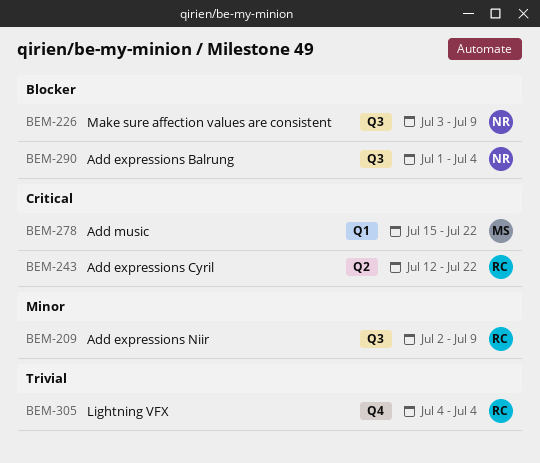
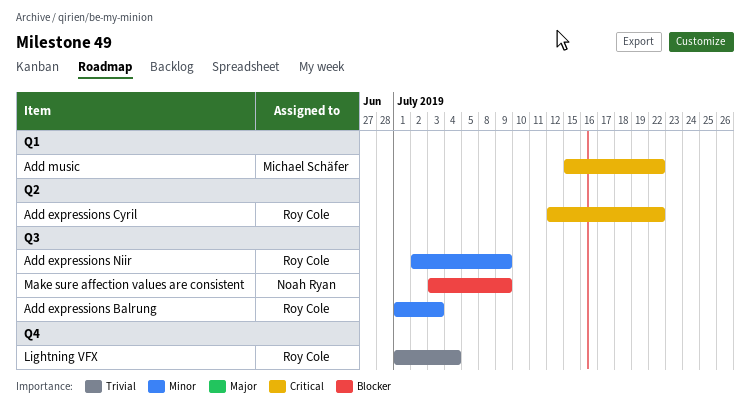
Add expressions Balrung, owner: Noah Ryan -> Roy Cole
Add expressions Balrung, priority: Blocker -> Minor
Add expressions Balrung, due: Jul 4 -> Jul 3
Lightning VFX, start: Jul 4 -> Jul 1

